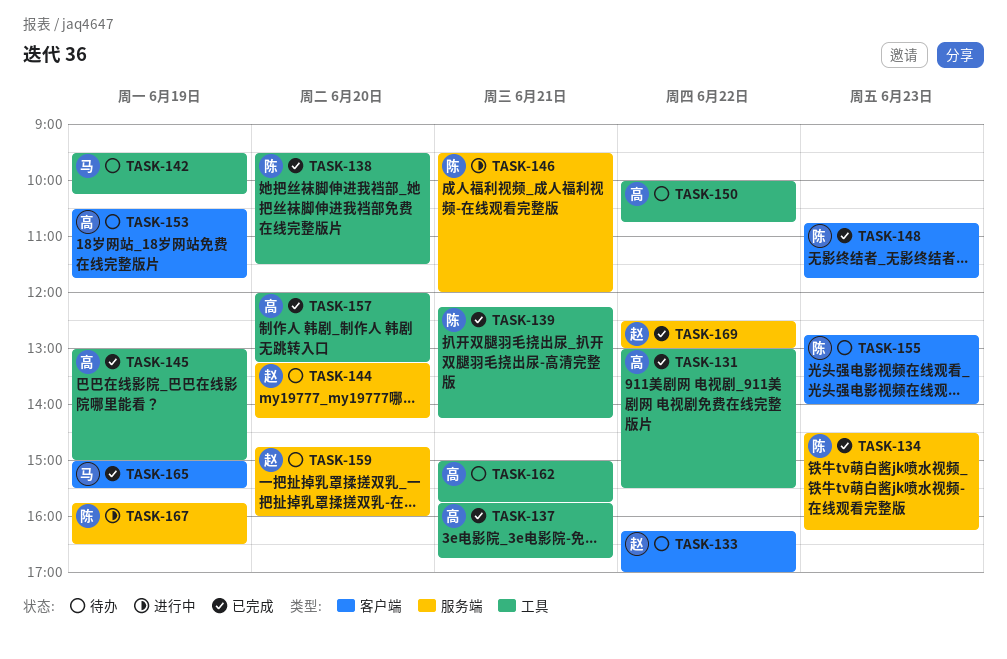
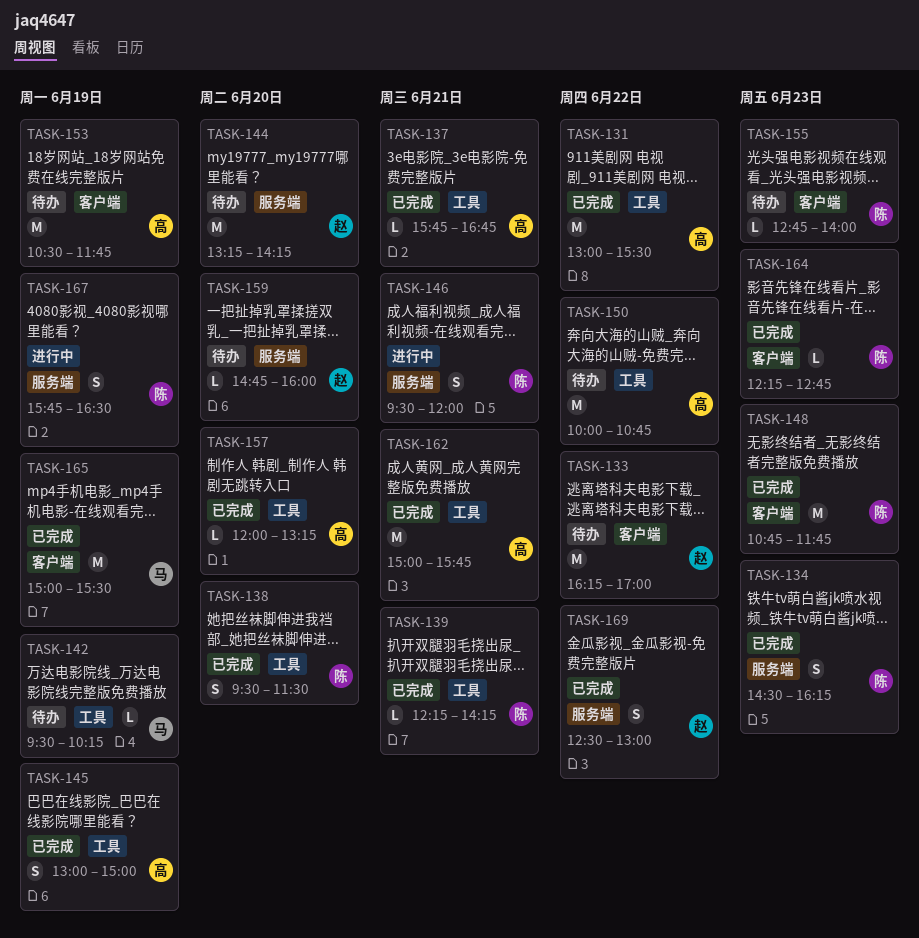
TASK-162, status: 待办 -> 已完成
TASK-164: none -> present

